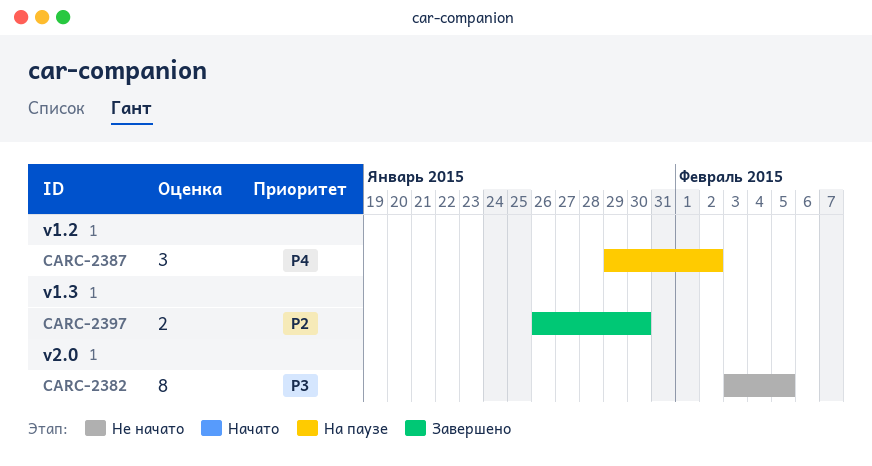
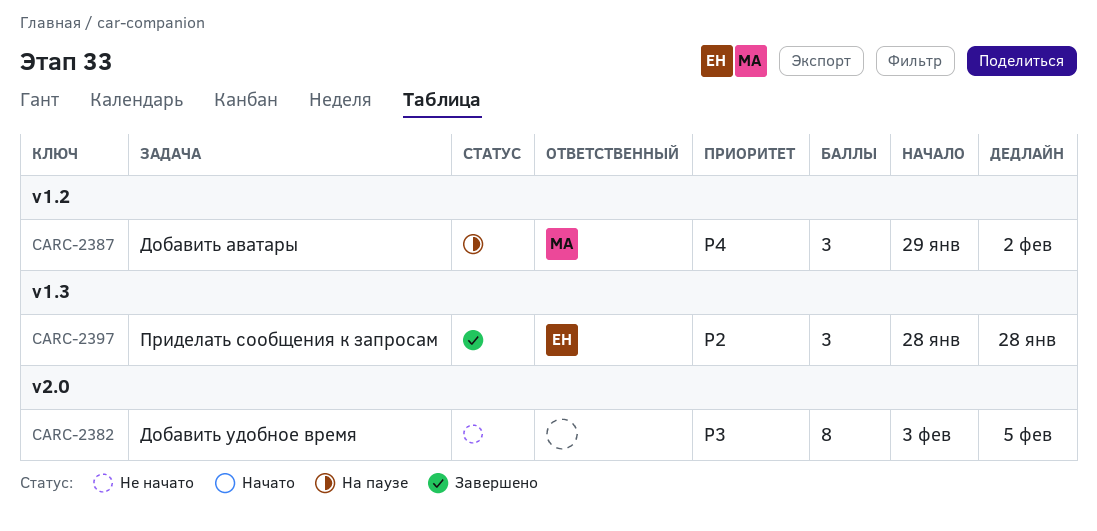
CARC-2397, estimate: 2 -> 3
CARC-2397, start: Jan 26 -> Jan 28
CARC-2397, due: Jan 30 -> Jan 28

